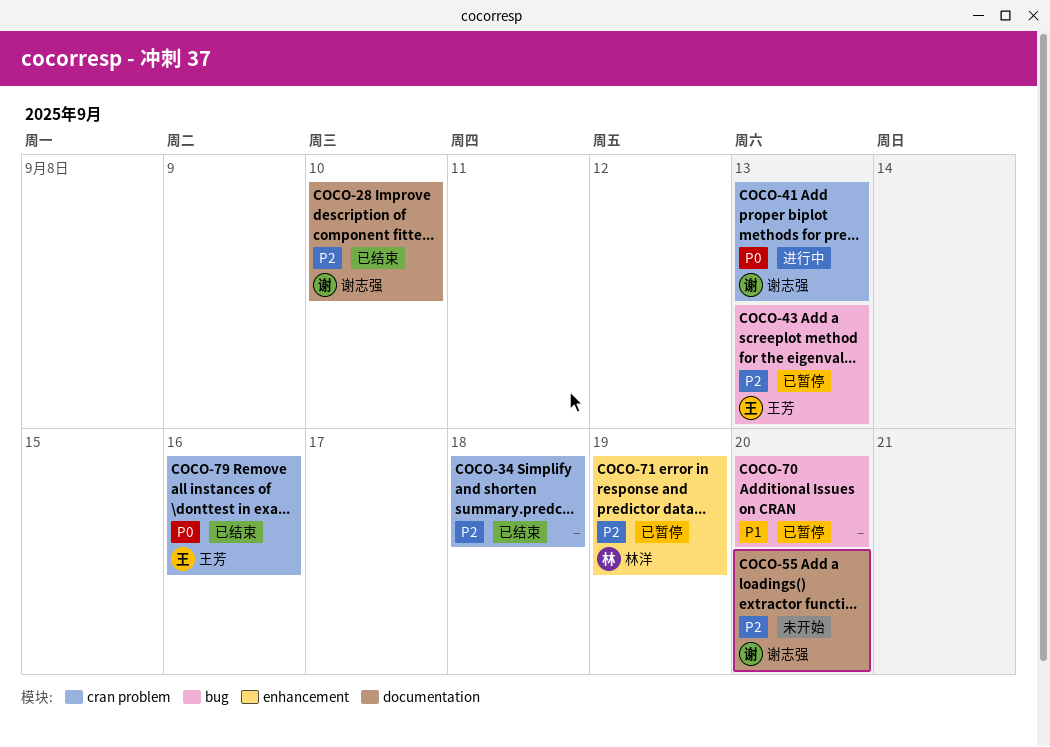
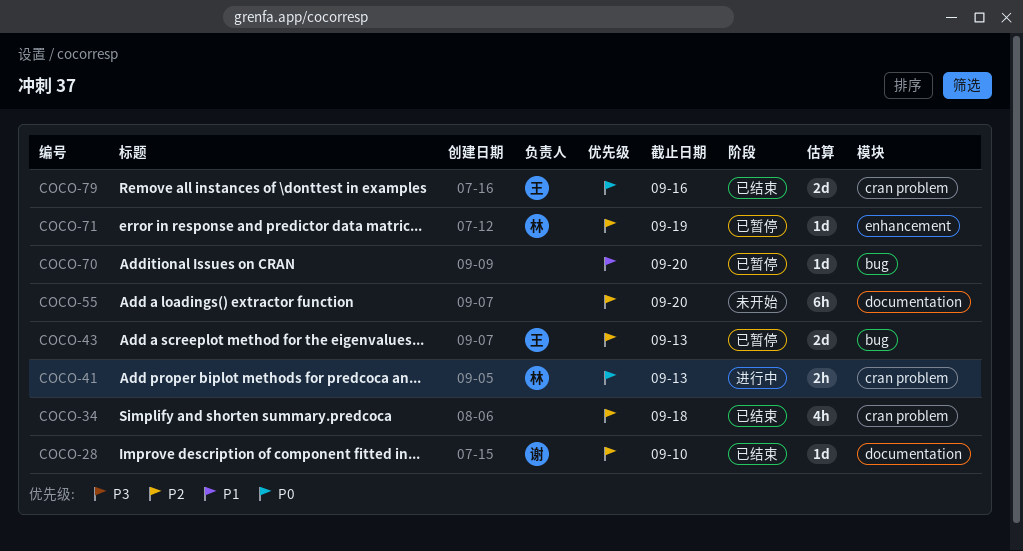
COCO-41, owner: 谢志强 -> 林洋
COCO-55, owner: 谢志强 -> none

